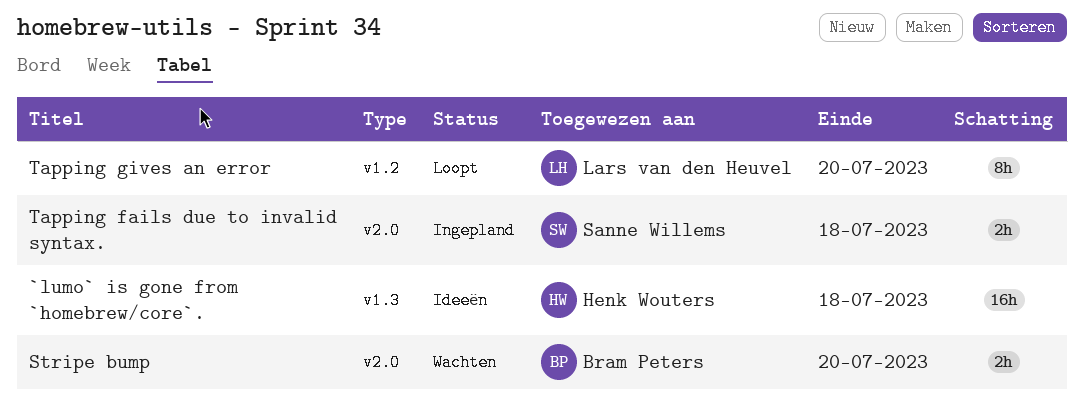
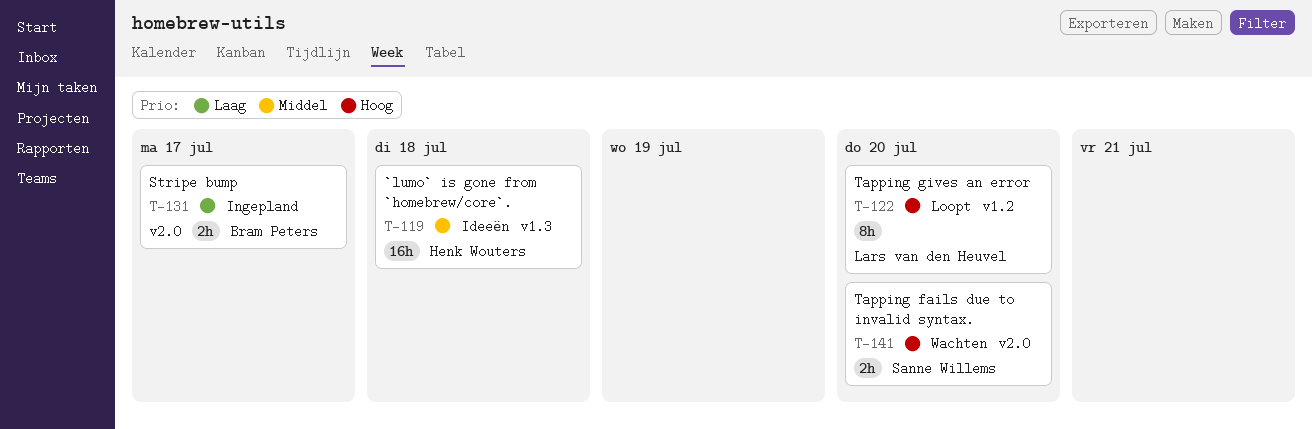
Stripe bump, status: Wachten -> Ingepland
Stripe bump, due: Jul 20 -> Jul 17
Tapping fails due to invalid syntax., status: Ingepland -> Wachten
Tapping fails due to invalid syntax., due: Jul 18 -> Jul 20

